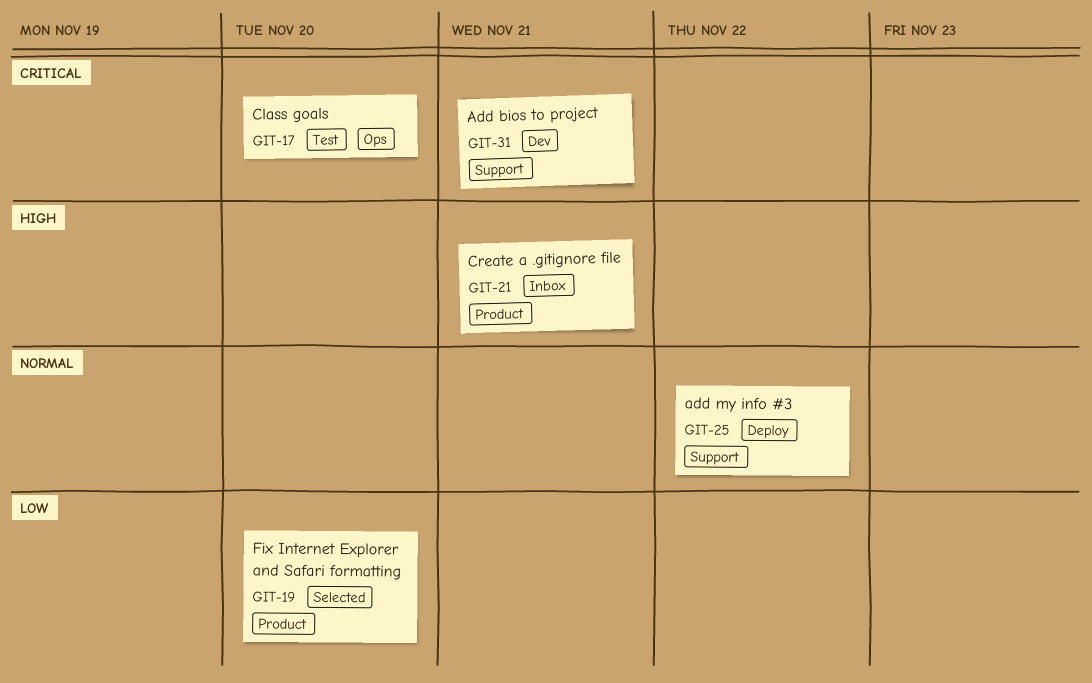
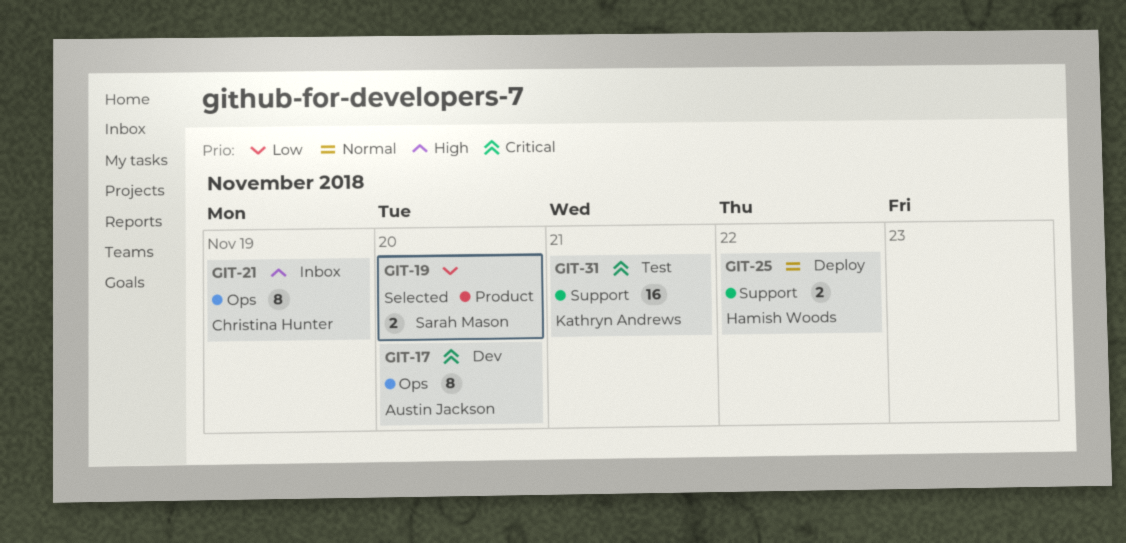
GIT-17, status: Test -> Dev
GIT-21, label: Product -> Ops
GIT-21, due: Nov 21 -> Nov 19
GIT-31, status: Dev -> Test

